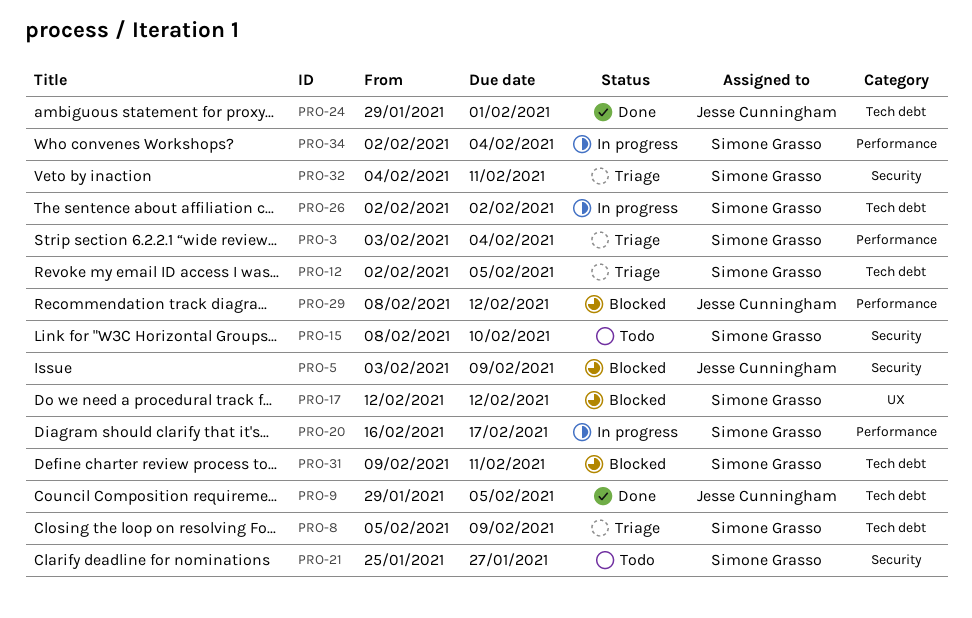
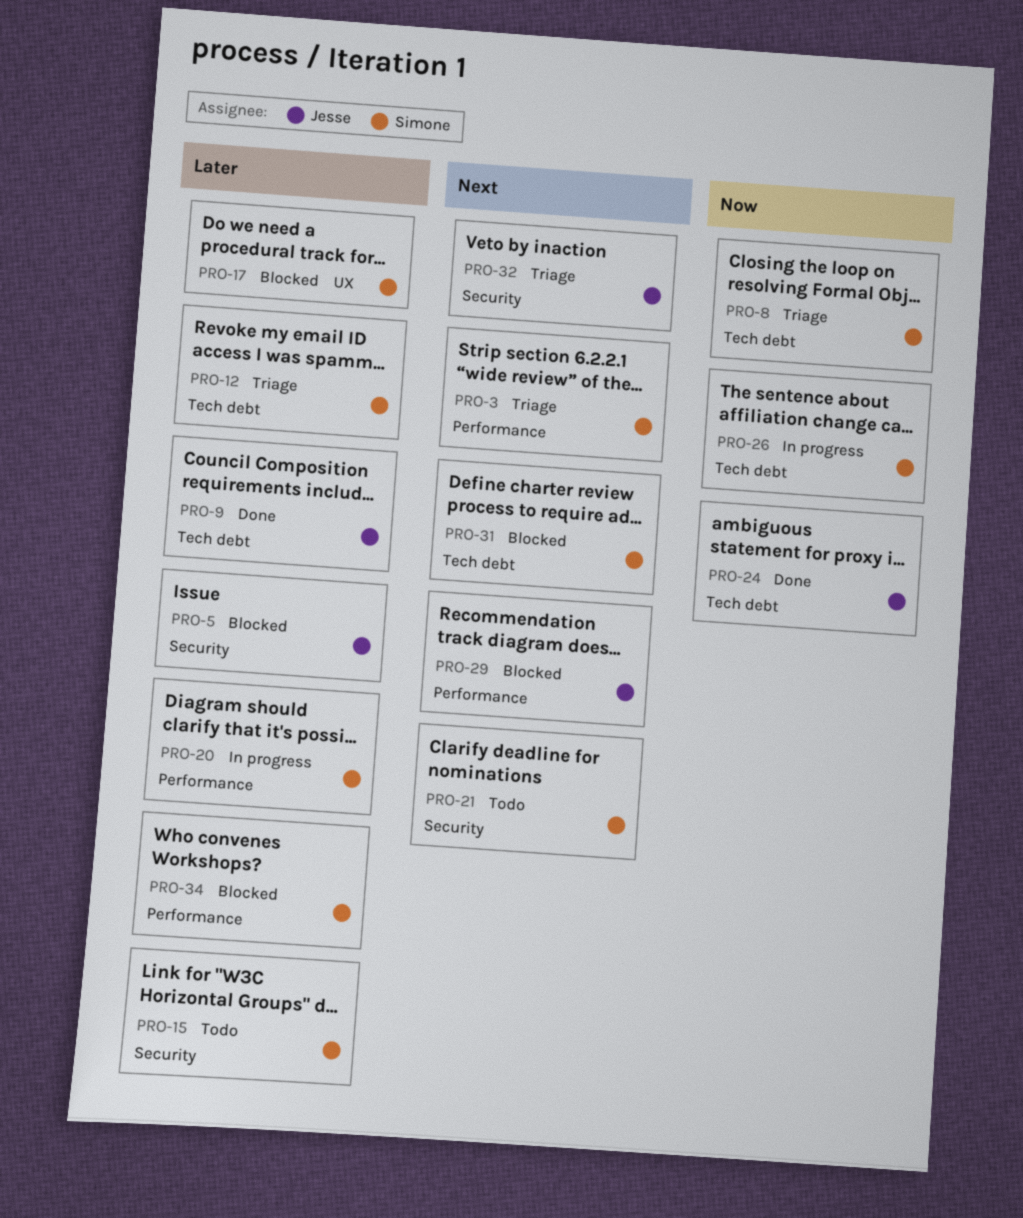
PRO-32, owner: Simone Grasso -> Jesse Cunningham
PRO-34, status: In progress -> Blocked

